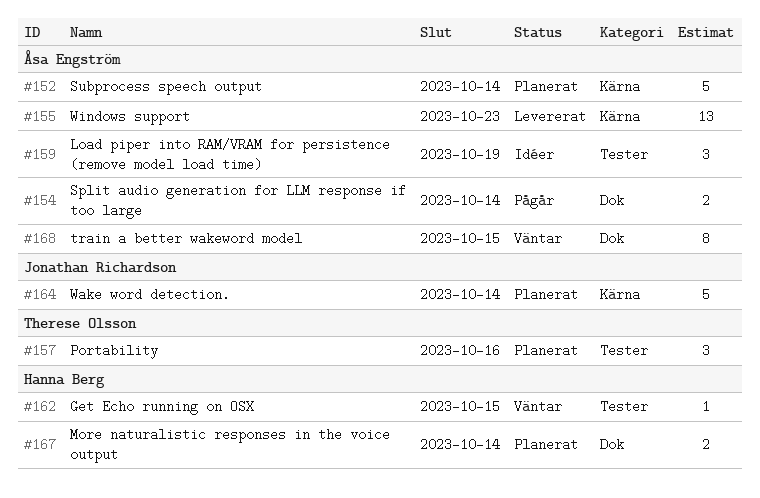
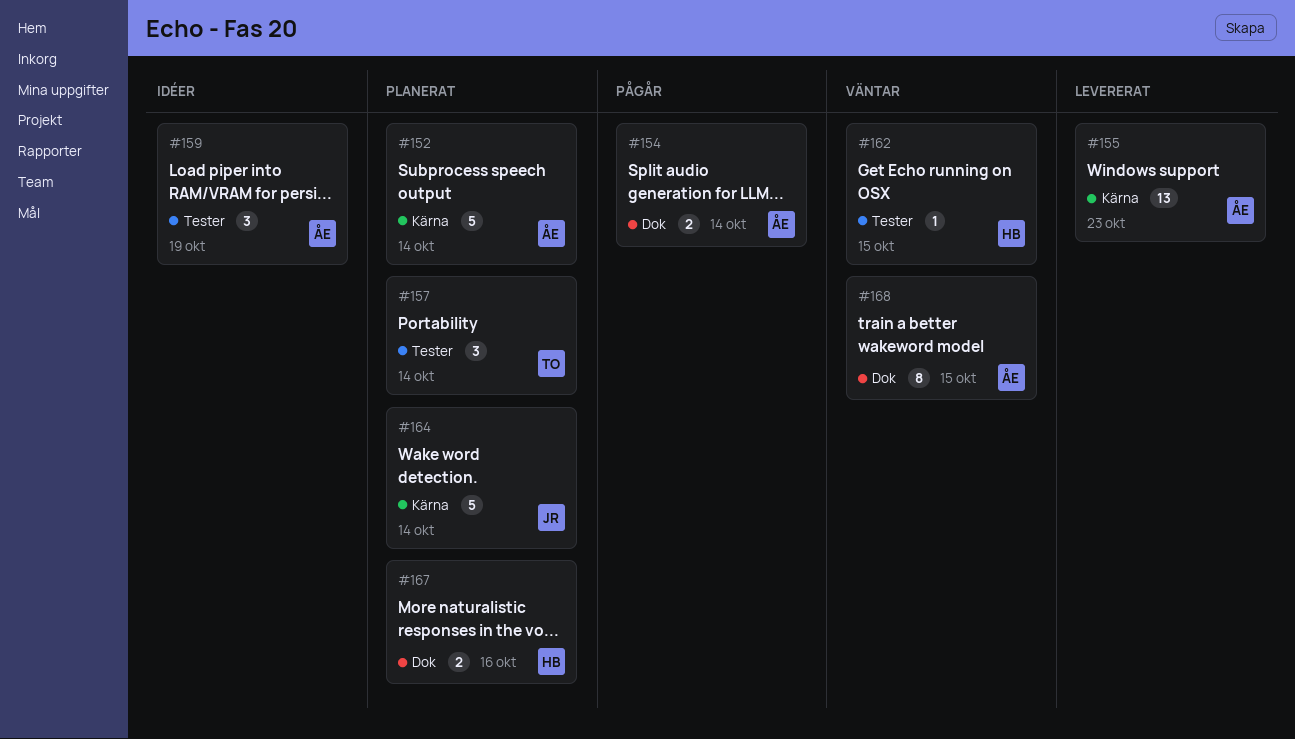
#157, due: Oct 16 -> Oct 14
#167, due: Oct 14 -> Oct 16

